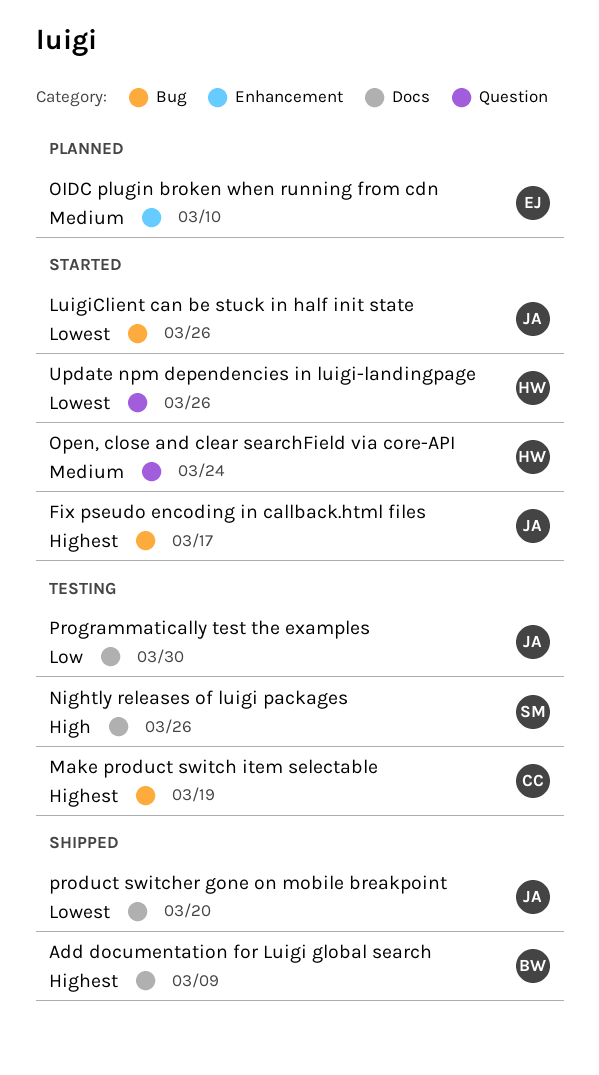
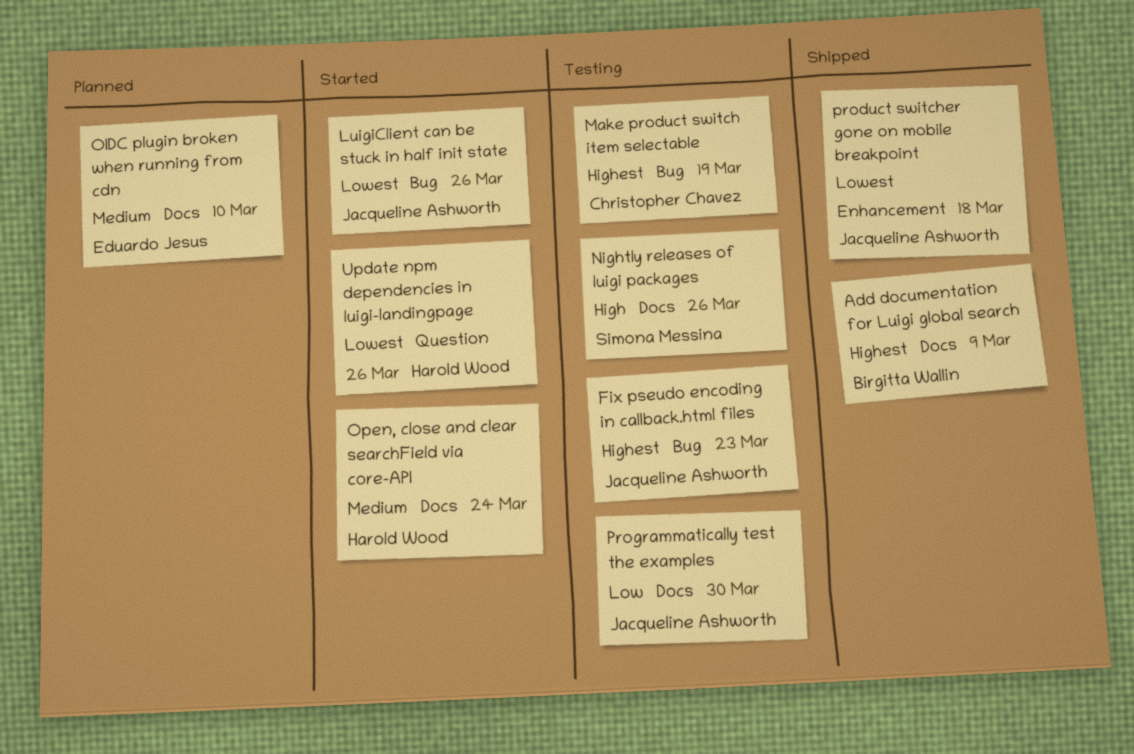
Fix pseudo encoding in callback.html files, status: Started -> Testing
Fix pseudo encoding in callback.html files, due: Mar 17 -> Mar 23
OIDC plugin broken when running from cdn, label: Enhancement -> Docs
Open, close and clear searchField via core-API, label: Question -> Docs
product switcher gone on mobile breakpoint, label: Docs -> Enhancement
product switcher gone on mobile breakpoint, due: Mar 20 -> Mar 18

